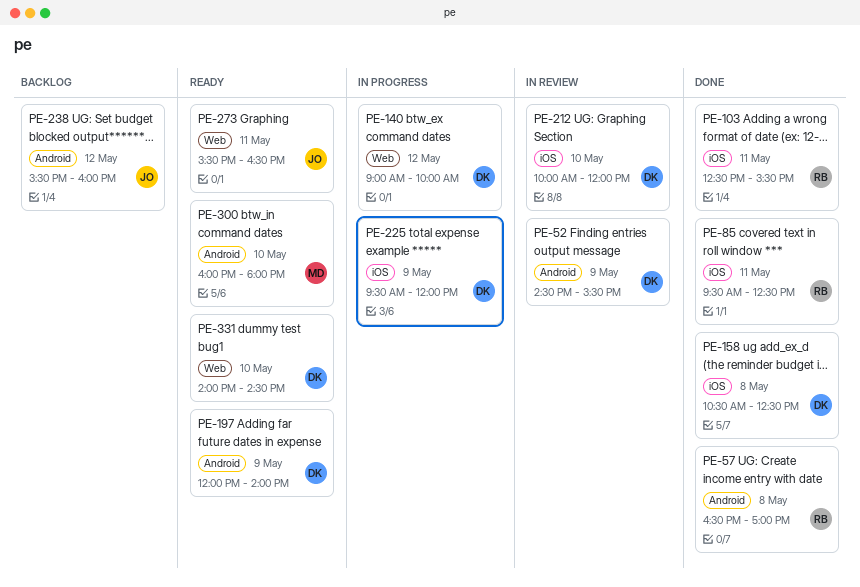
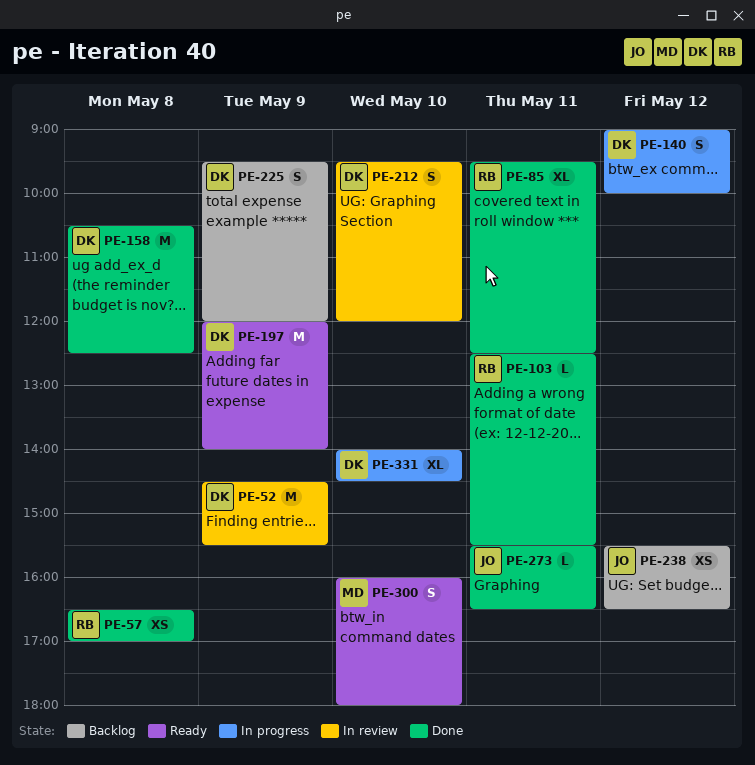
PE-212, begins: 10:00 -> 09:30
PE-225, status: In progress -> Backlog
PE-238, ends: 16:00 -> 16:30
PE-273, status: Ready -> Done
PE-331, status: Ready -> In progress

